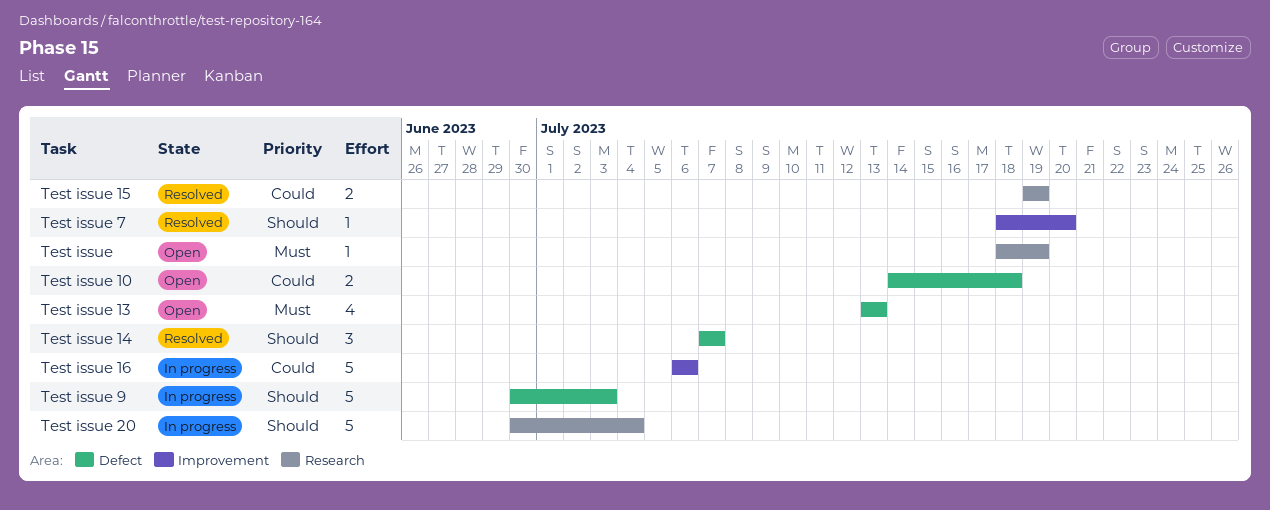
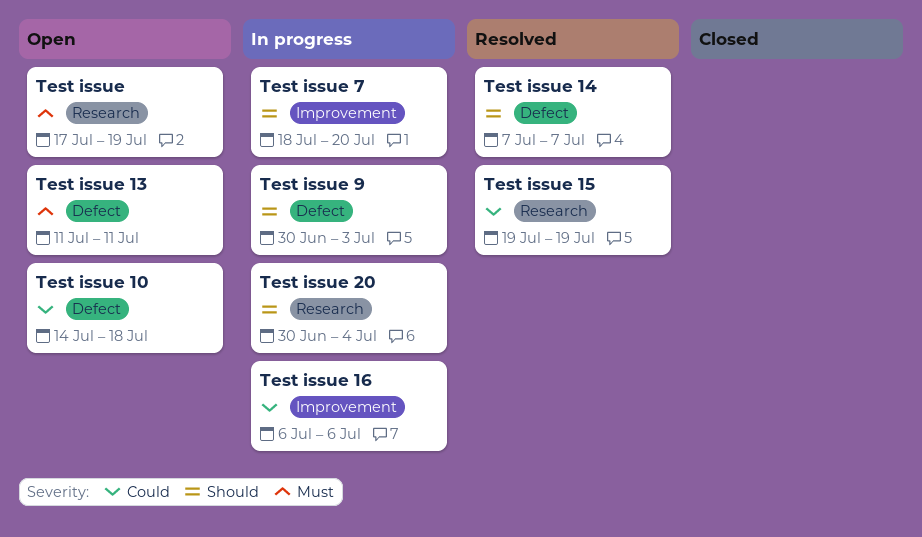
Test issue, start: Jul 18 -> Jul 17
Test issue 13, start: Jul 13 -> Jul 11
Test issue 13, due: Jul 13 -> Jul 11
Test issue 7, status: Resolved -> In progress

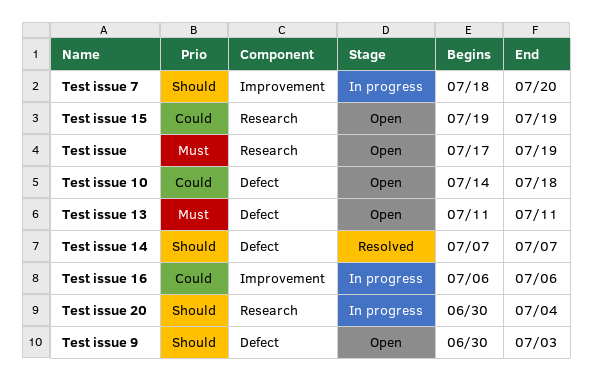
Test issue 15, status: Resolved -> Open
Test issue 9, status: In progress -> Open

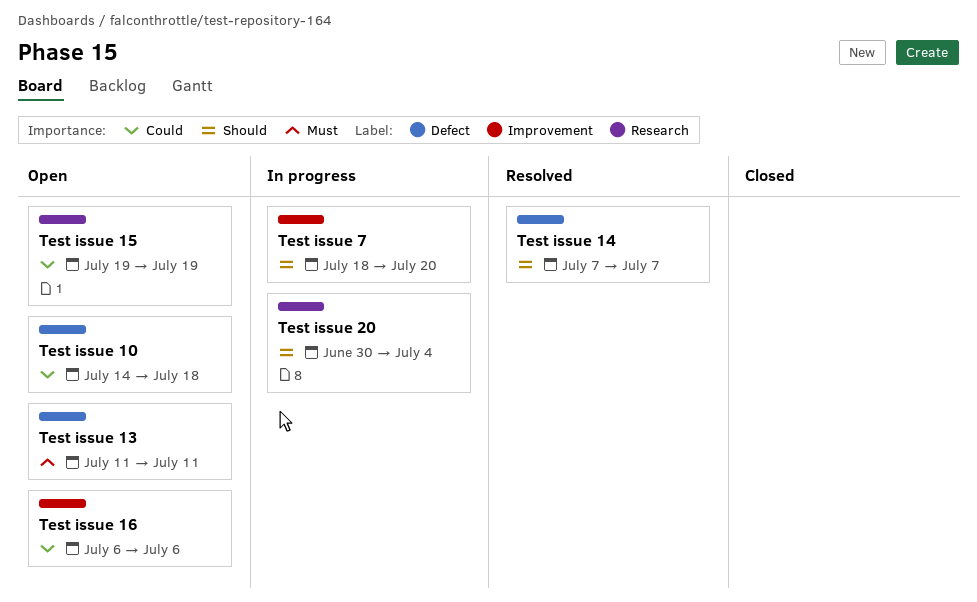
Test issue: present -> none
Test issue 16, status: In progress -> Open
Test issue 9: present -> none

